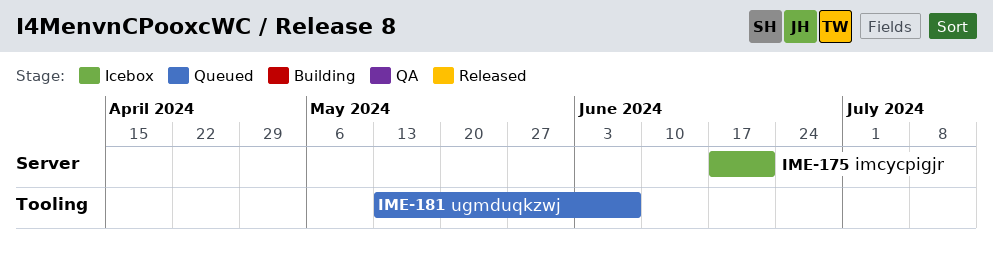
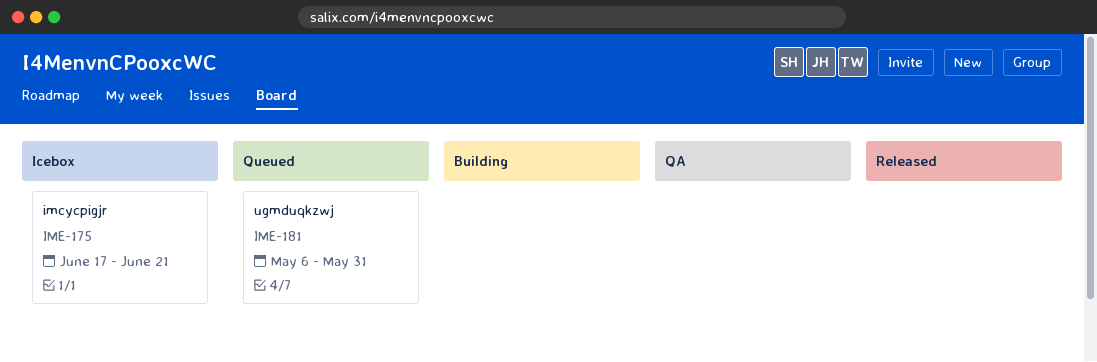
IME-181, start: May 13 -> May 6
IME-181, due: Jun 7 -> May 31

